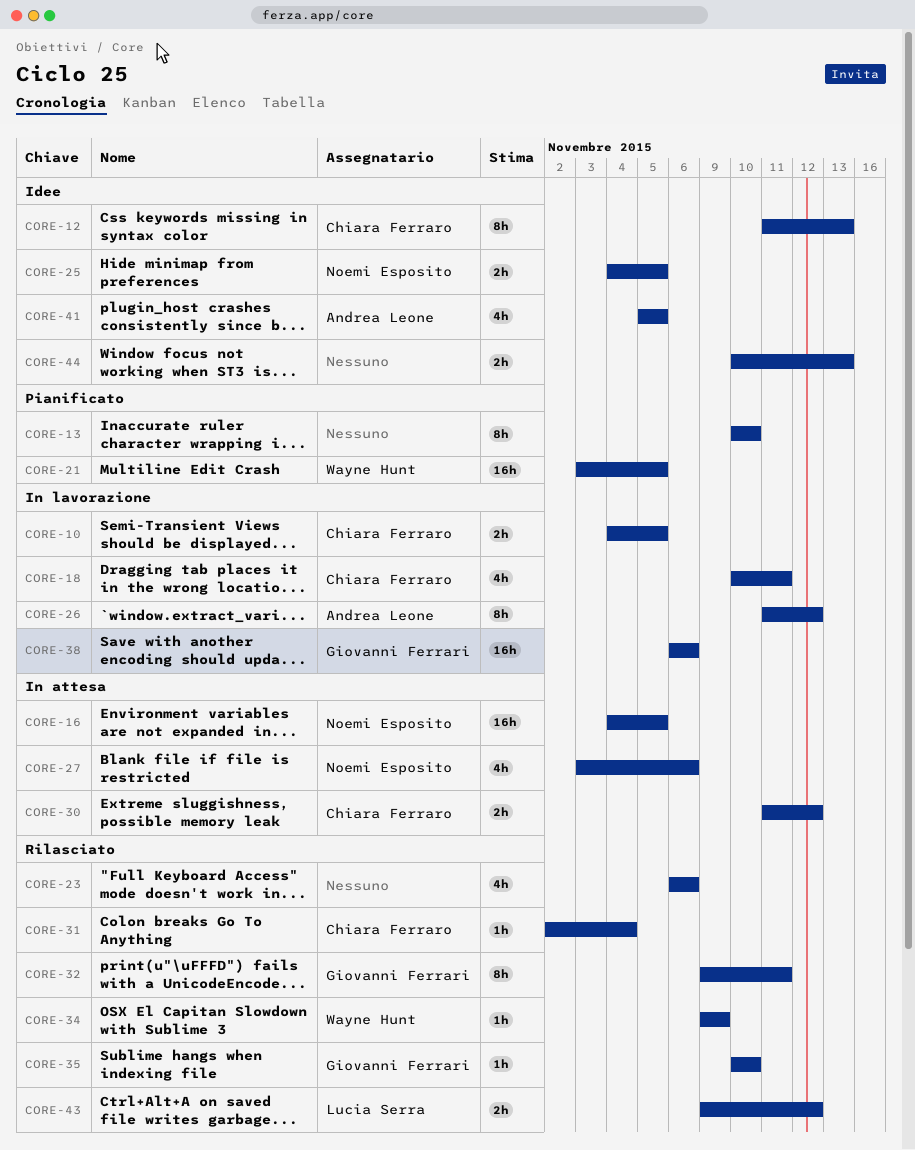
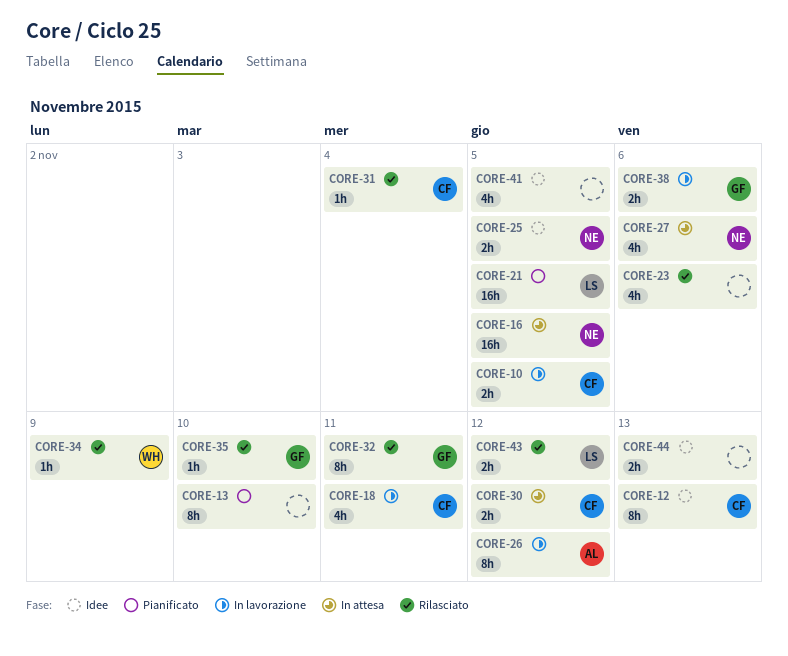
CORE-21, owner: Wayne Hunt -> Lucia Serra
CORE-38, estimate: 16h -> 2h
CORE-41, owner: Andrea Leone -> none

